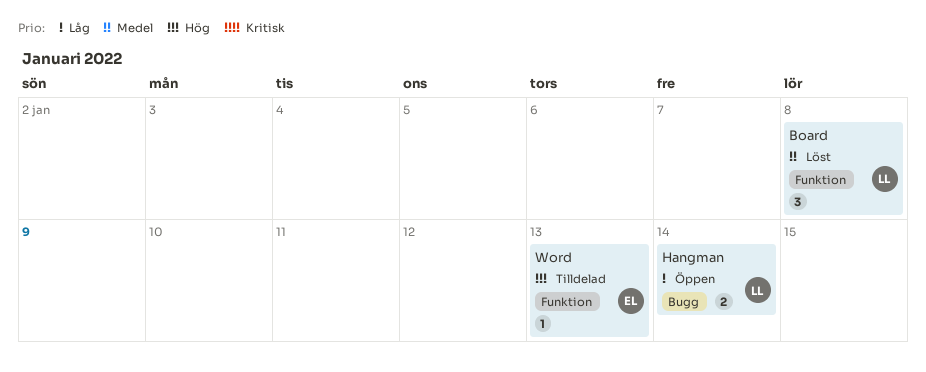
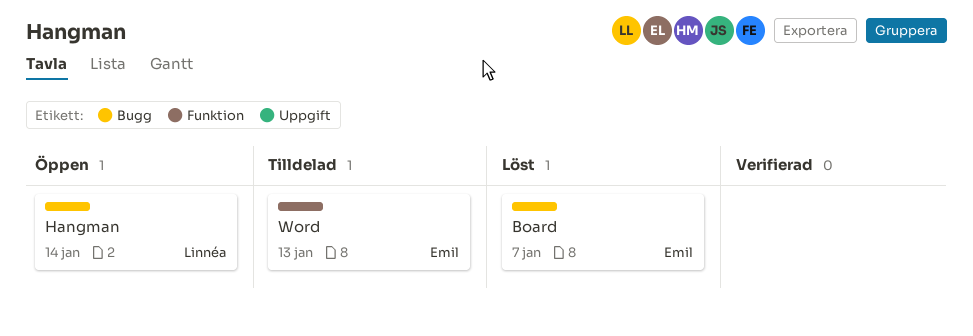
Board, owner: Linnéa -> Emil
Board, label: Funktion -> Bugg
Board, due: Jan 8 -> Jan 7

